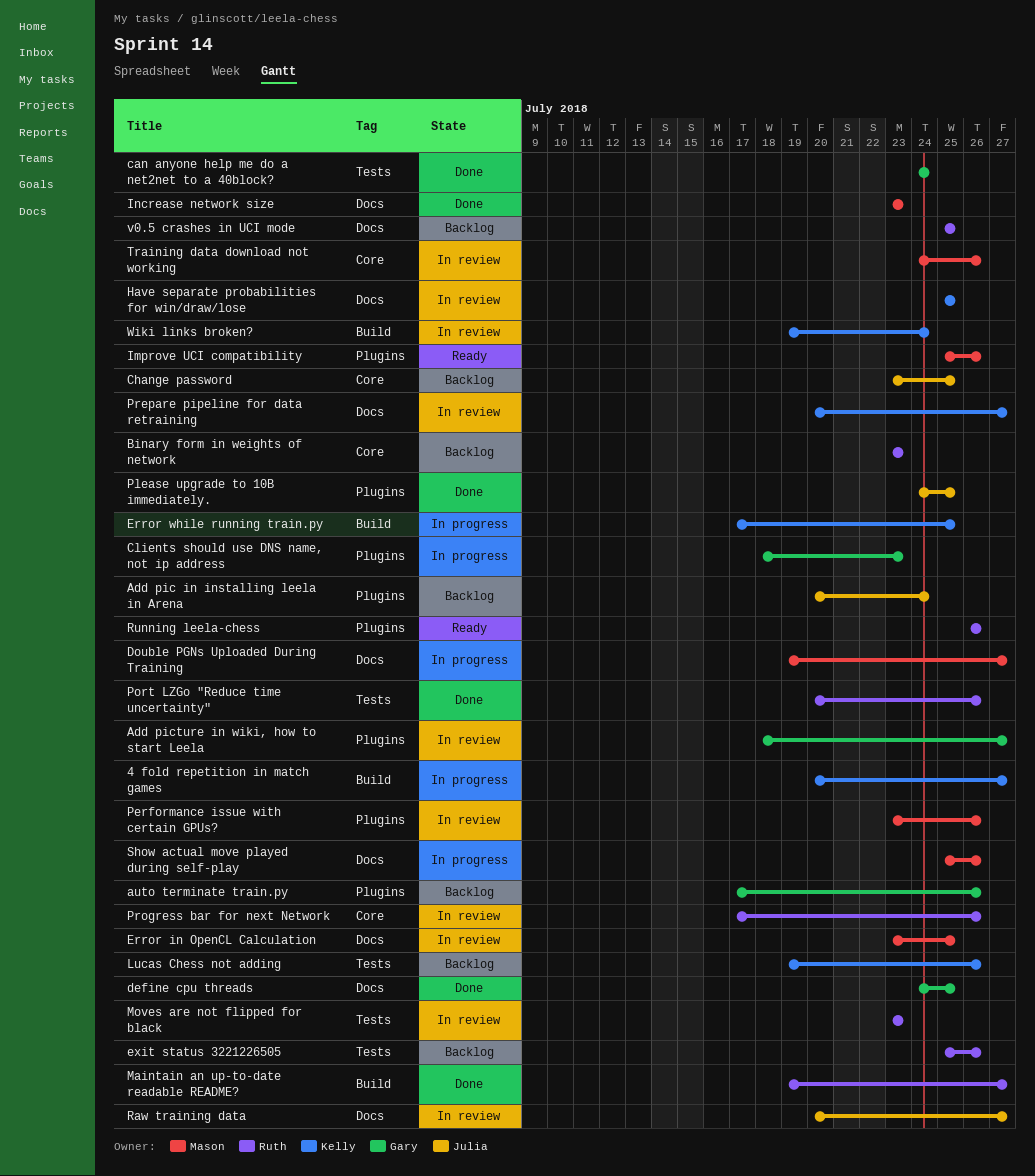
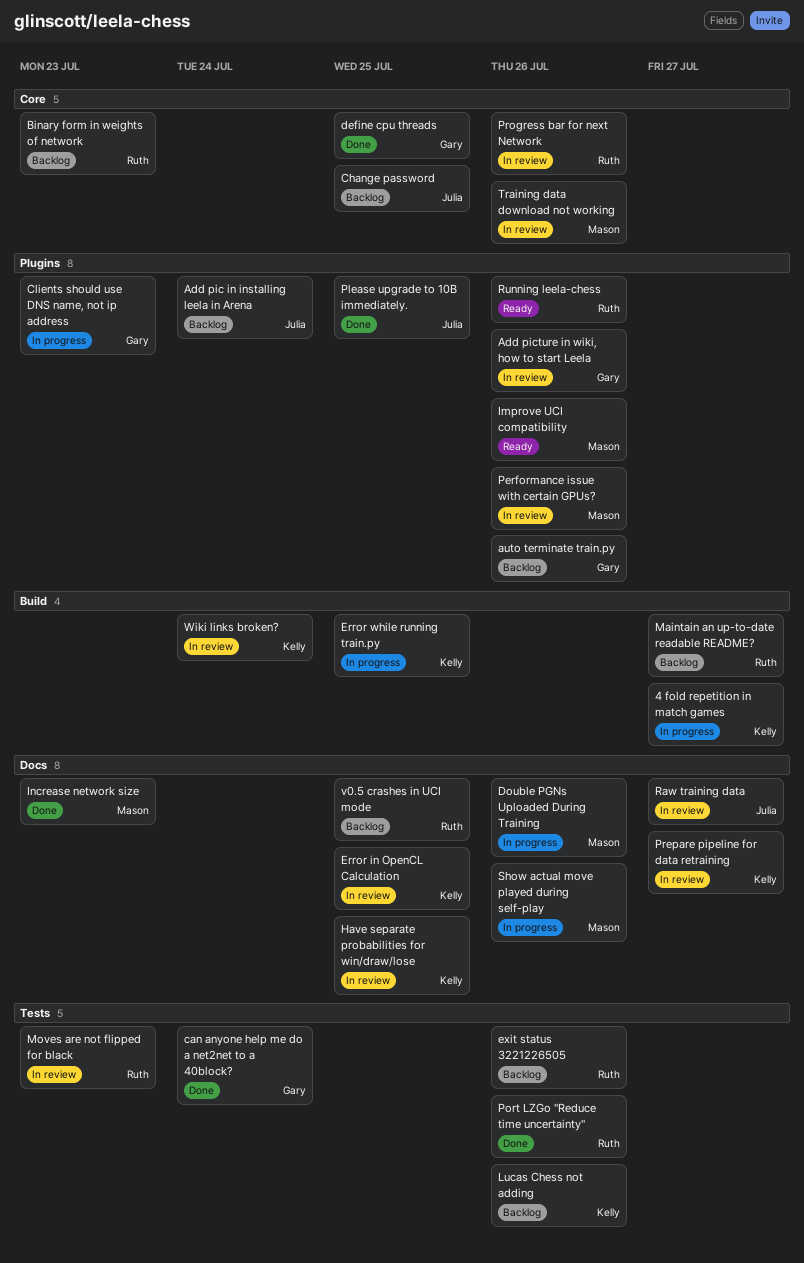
Add picture in wiki, how to start Leela, due: Jul 27 -> Jul 26
define cpu threads, label: Docs -> Core
Double PGNs Uploaded During Training, due: Jul 27 -> Jul 26
Error in OpenCL Calculation, owner: Mason -> Kelly
Maintain an up-to-date readable README?, status: Done -> Backlog

